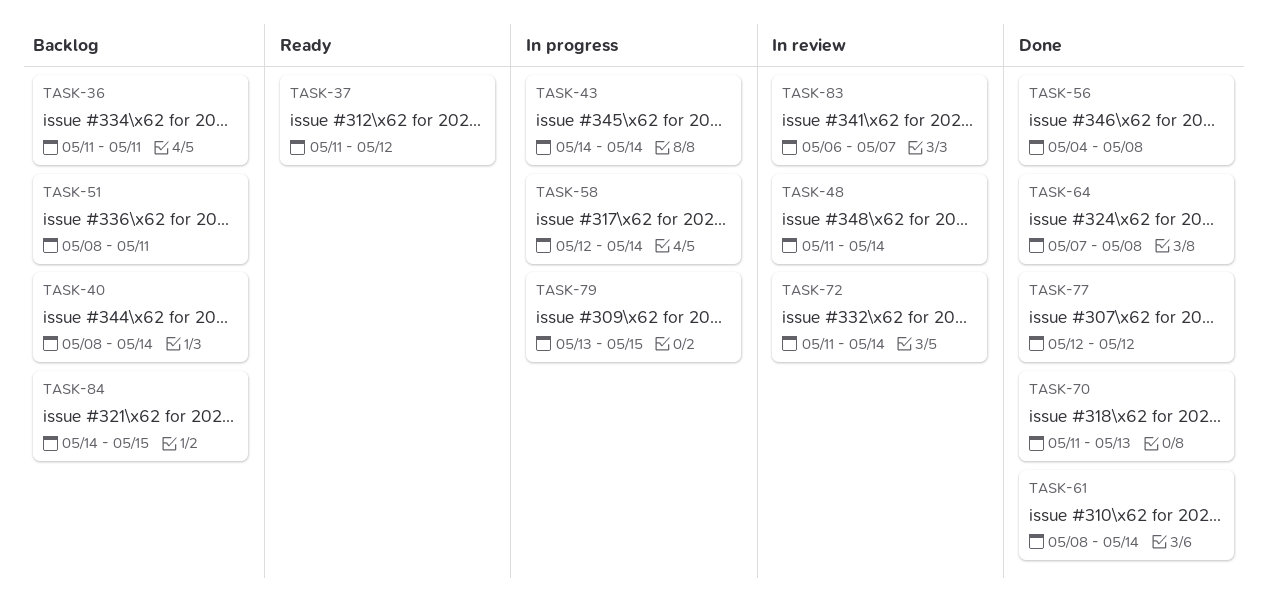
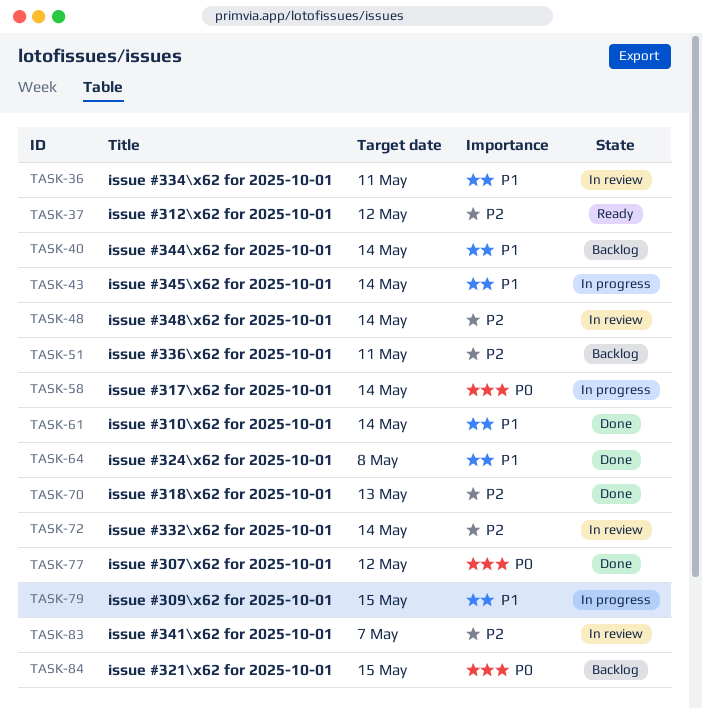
TASK-36, status: Backlog -> In review
TASK-56: present -> none

